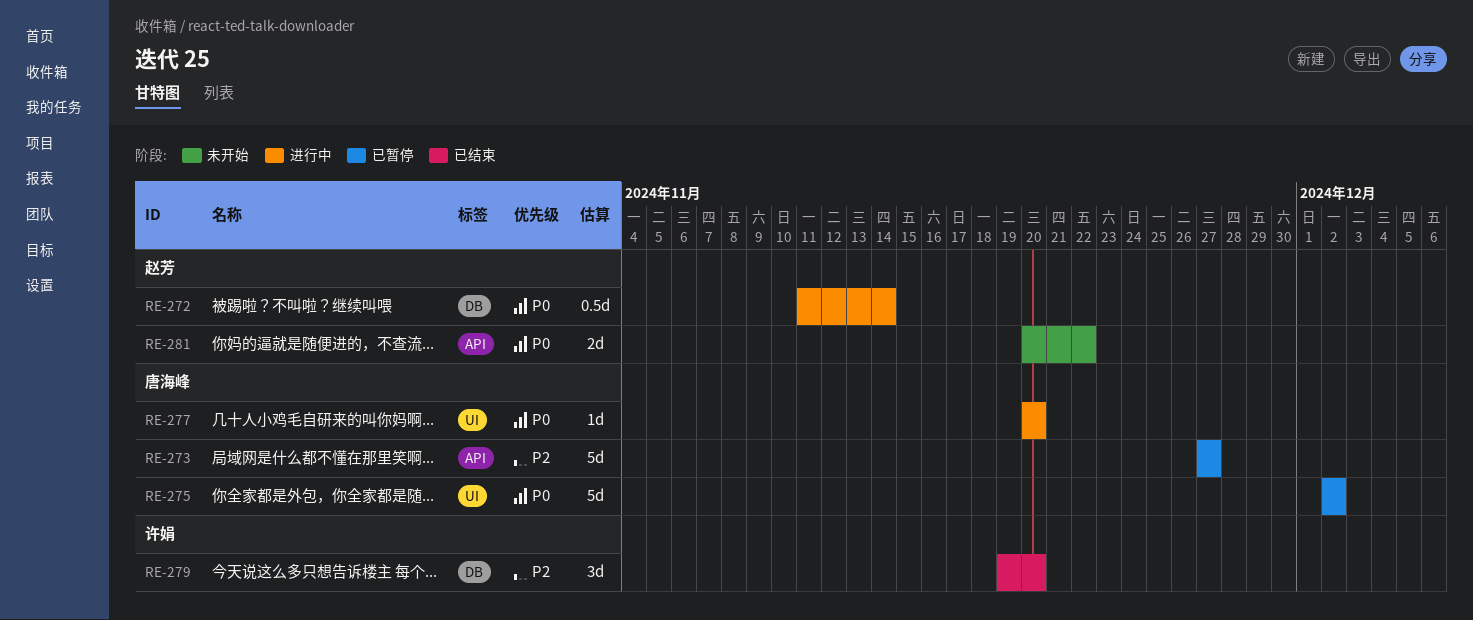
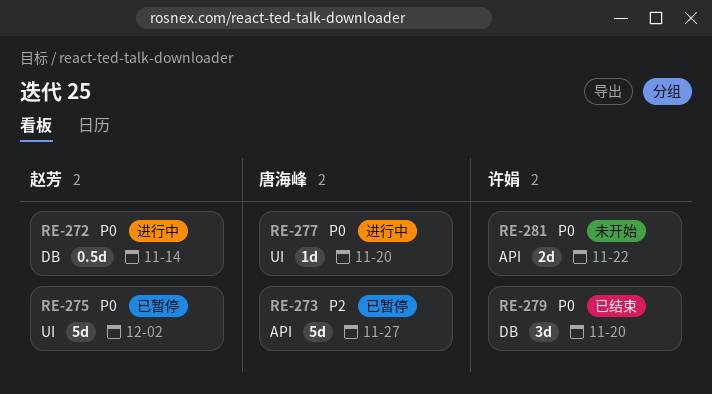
RE-275, owner: 唐海峰 -> 赵芳
RE-279, priority: P2 -> P0
RE-281, owner: 赵芳 -> 许娟

